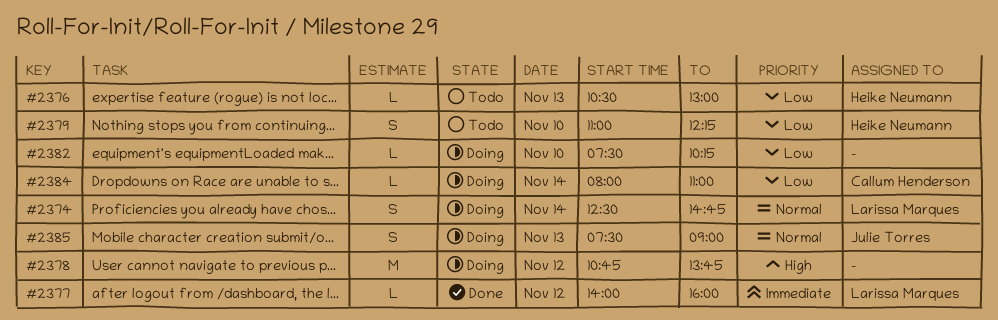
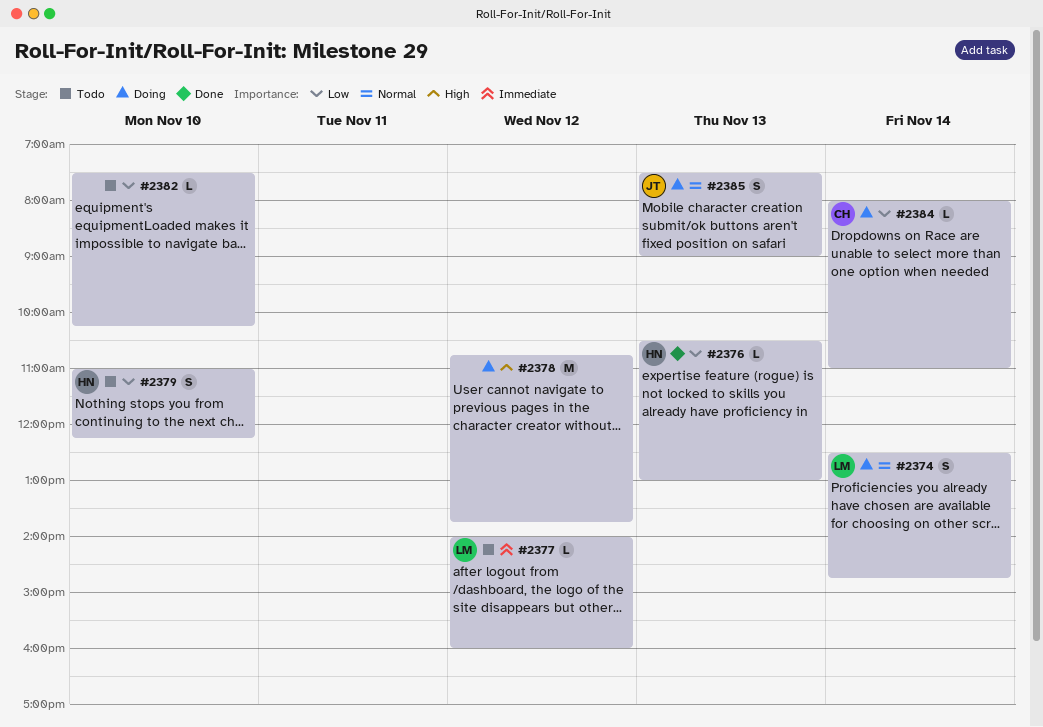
#2376, status: Todo -> Done
#2377, status: Done -> Todo
#2382, status: Doing -> Todo

